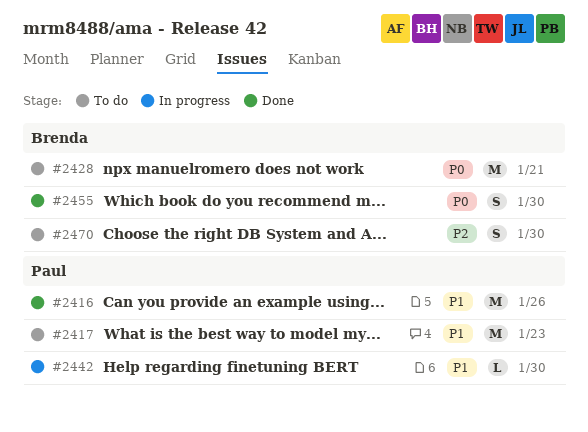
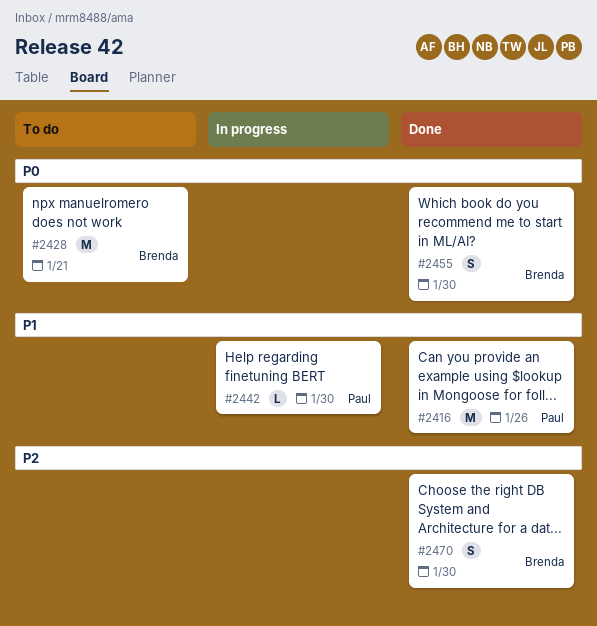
#2417: present -> none
#2470, status: To do -> Done

